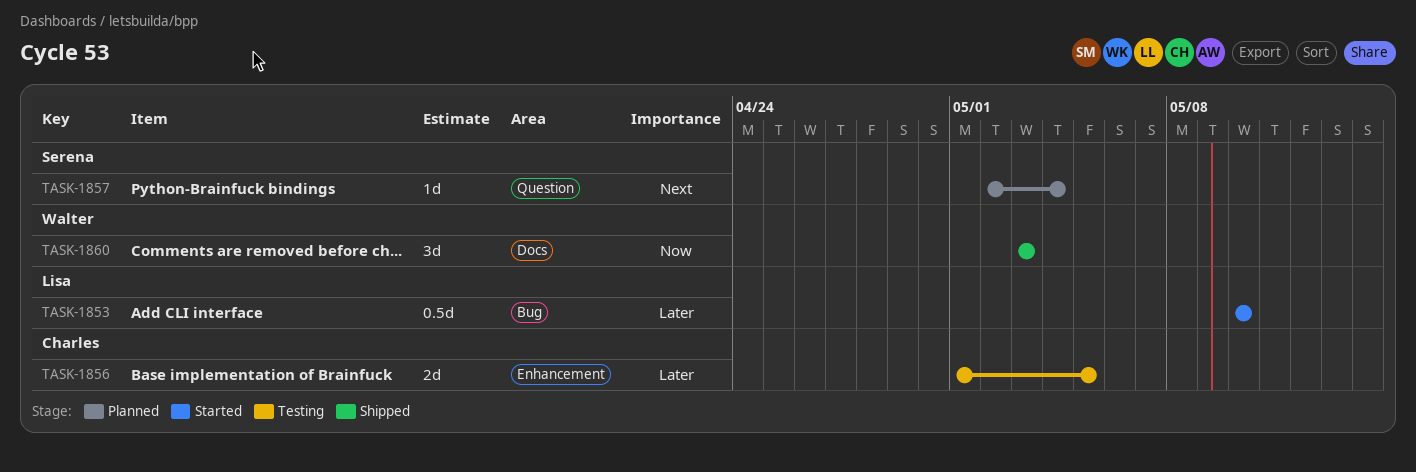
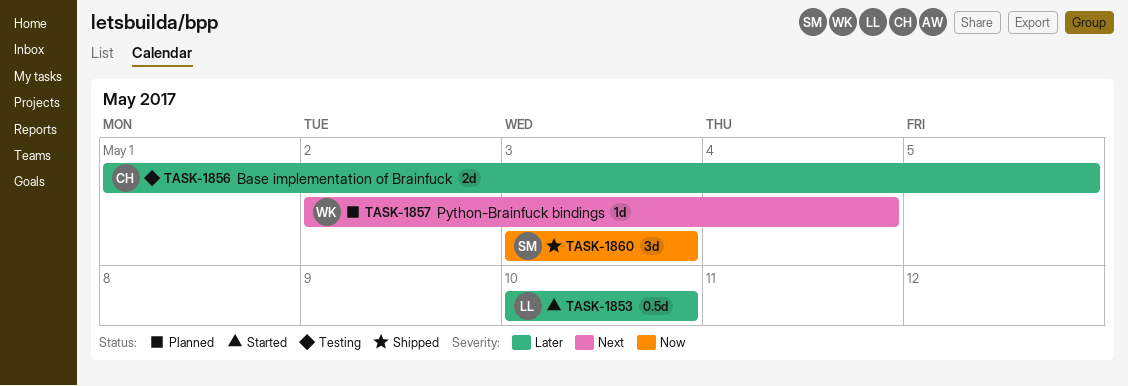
TASK-1857, owner: Serena -> Walter
TASK-1860, owner: Walter -> Serena

